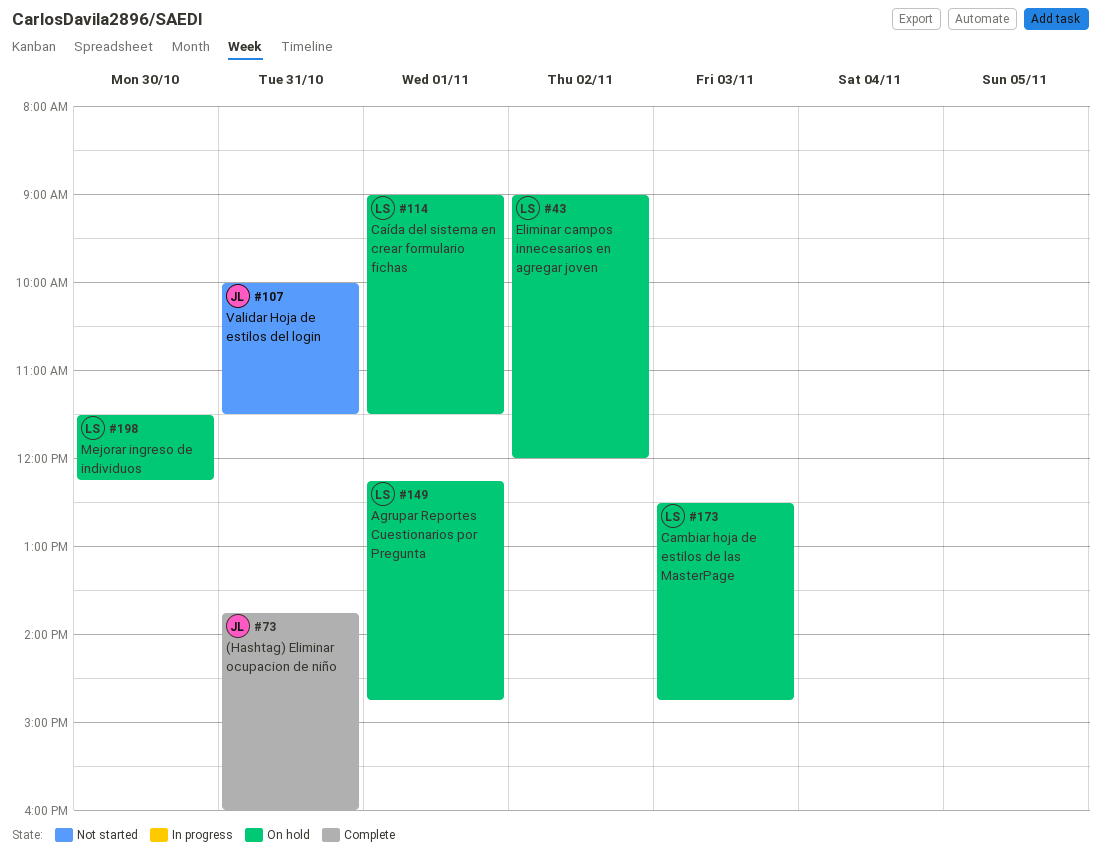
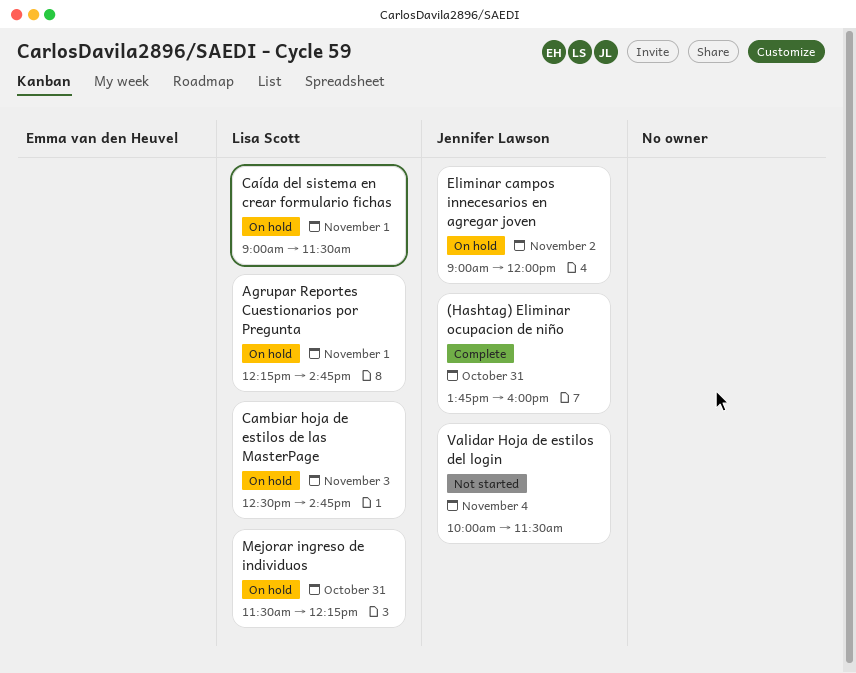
Eliminar campos innecesarios en agregar joven, owner: Lisa Scott -> Jennifer Lawson
Mejorar ingreso de individuos, day: Oct 30 -> Oct 31
Validar Hoja de estilos del login, day: Oct 31 -> Nov 4

